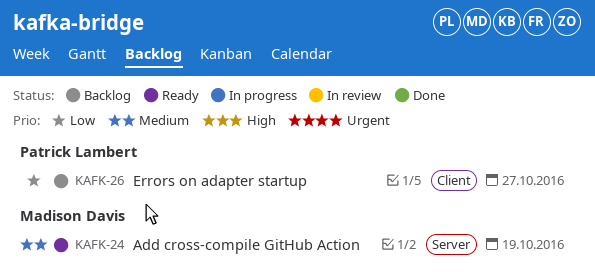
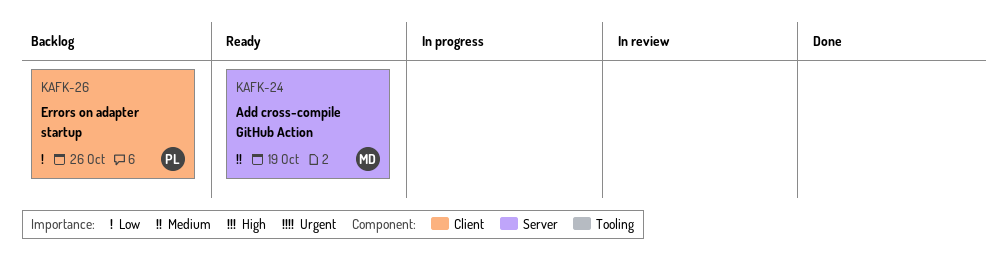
KAFK-26, due: Oct 27 -> Oct 26

